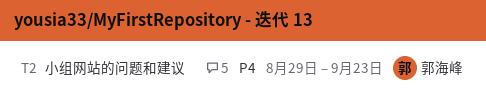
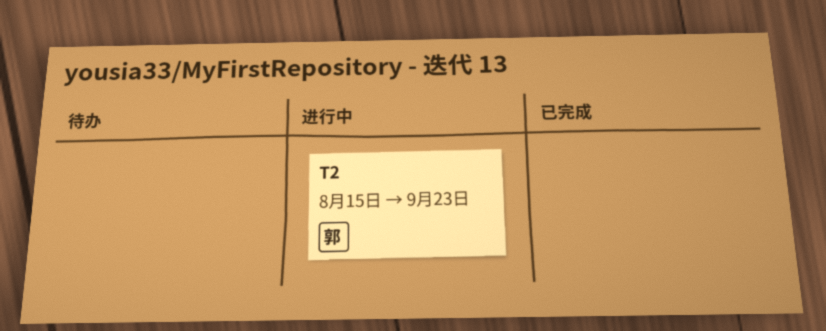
T2, start: Aug 29 -> Aug 15

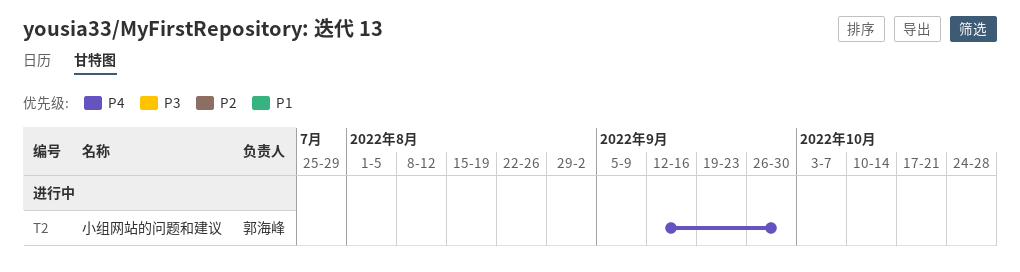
T2, start: Aug 15 -> Sep 12
T2, due: Sep 23 -> Sep 30

